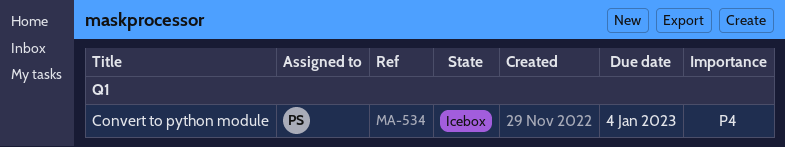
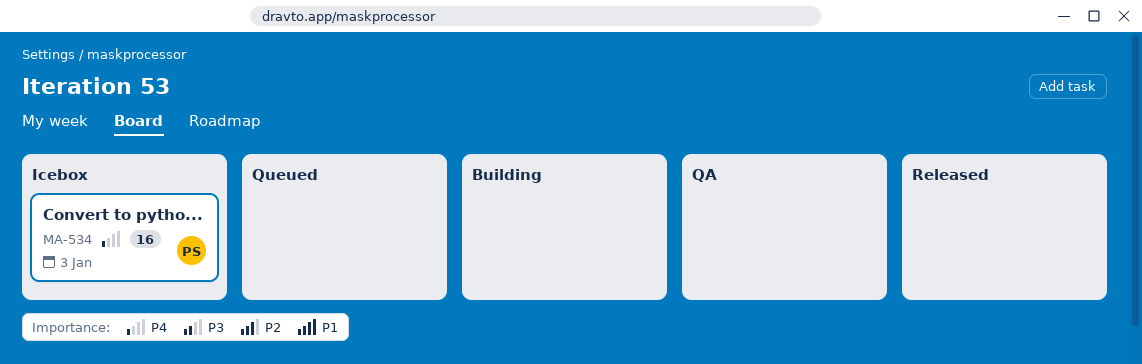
MA-534, due: Jan 4 -> Jan 3

